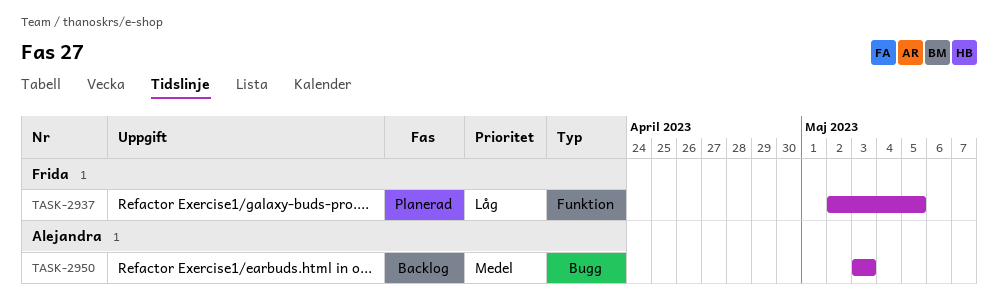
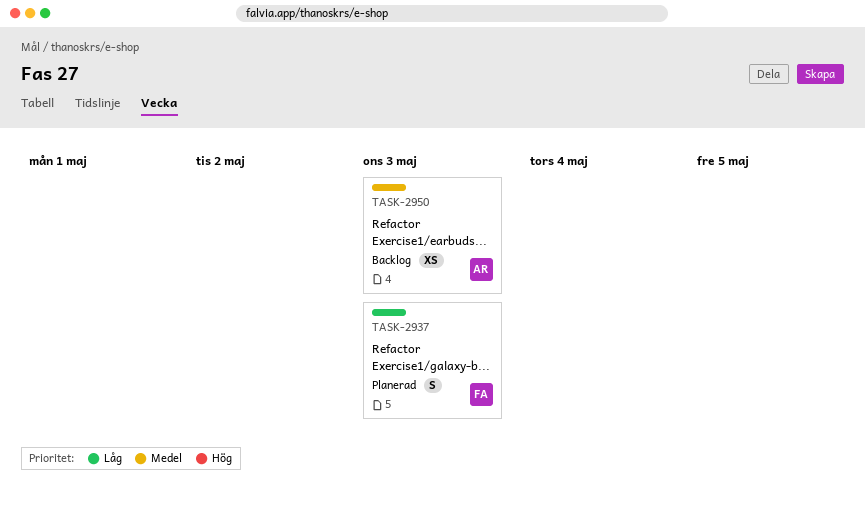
TASK-2937, due: May 5 -> May 3

